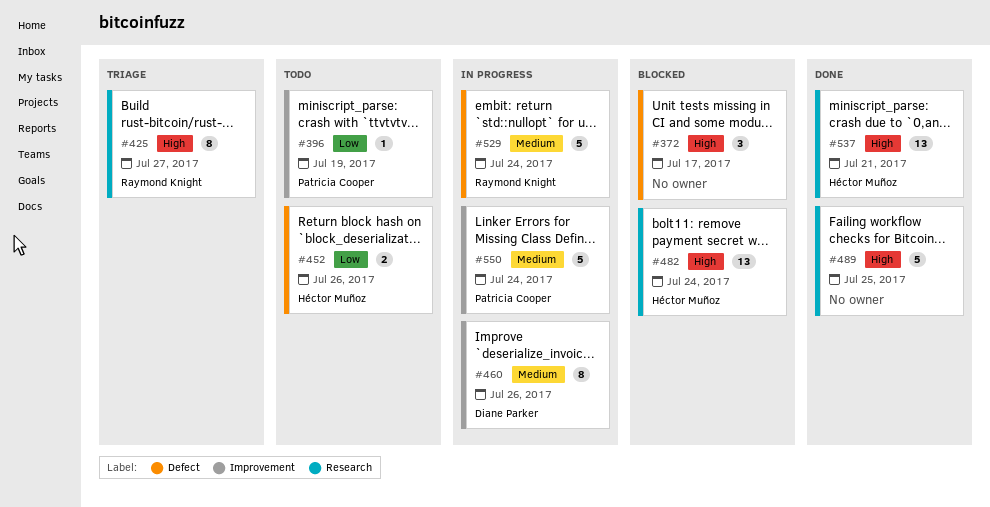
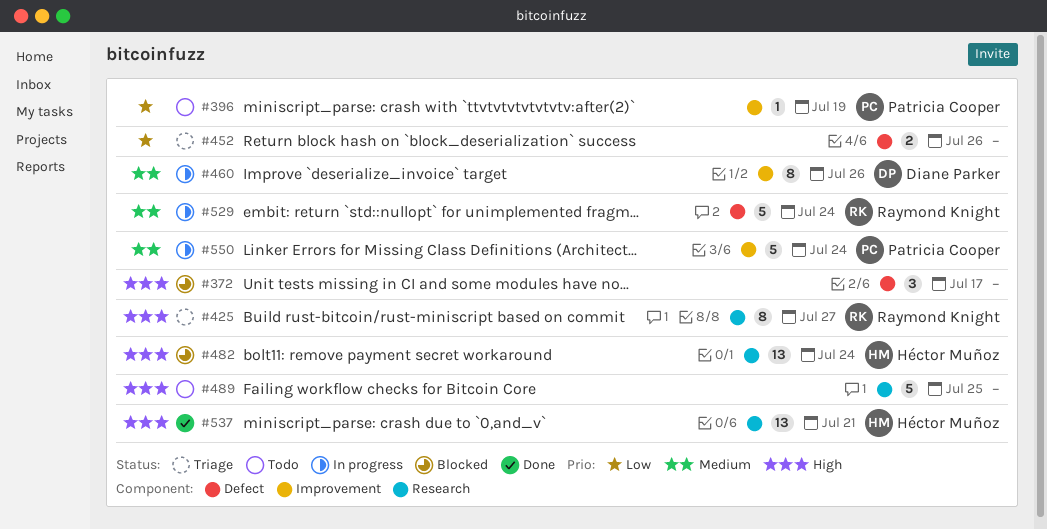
#452, status: Todo -> Triage
#452, owner: Héctor Muñoz -> none
#489, status: Done -> Todo

